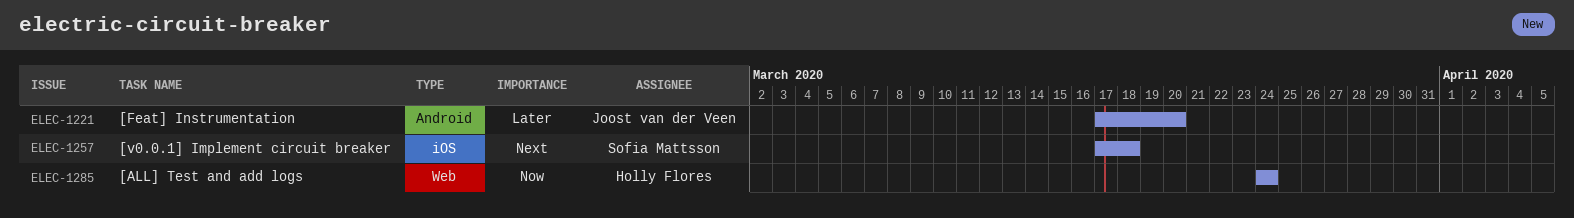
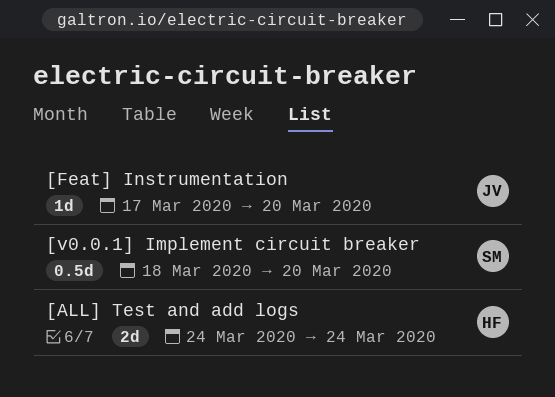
[v0.0.1] Implement circuit breaker, start: Mar 17 -> Mar 18
[v0.0.1] Implement circuit breaker, due: Mar 18 -> Mar 20

